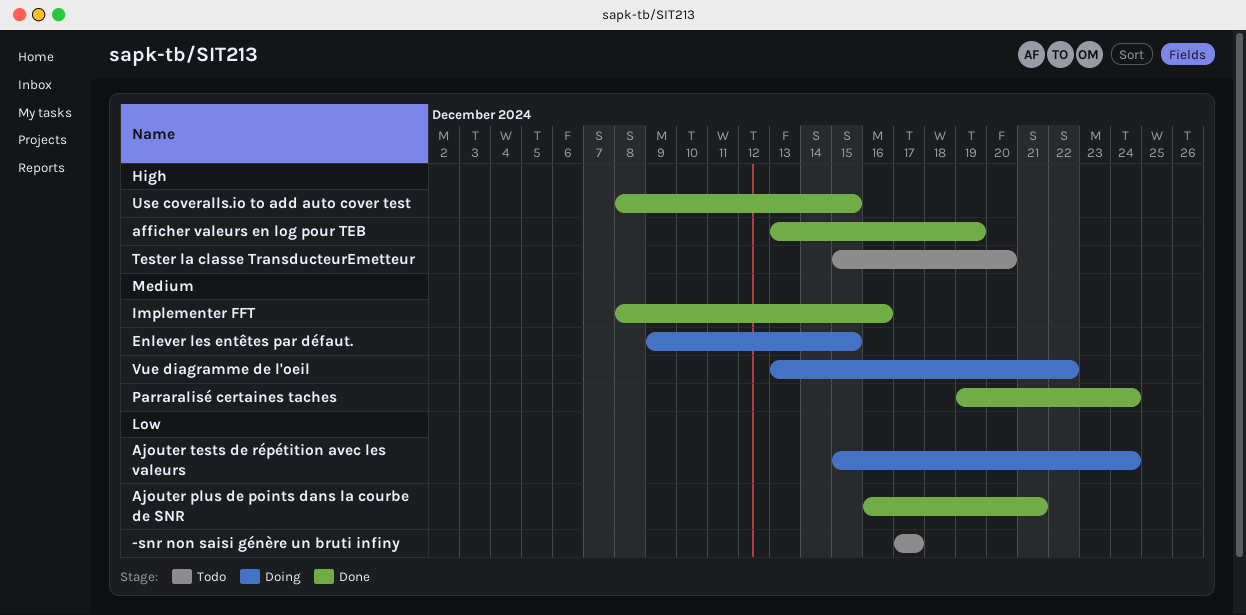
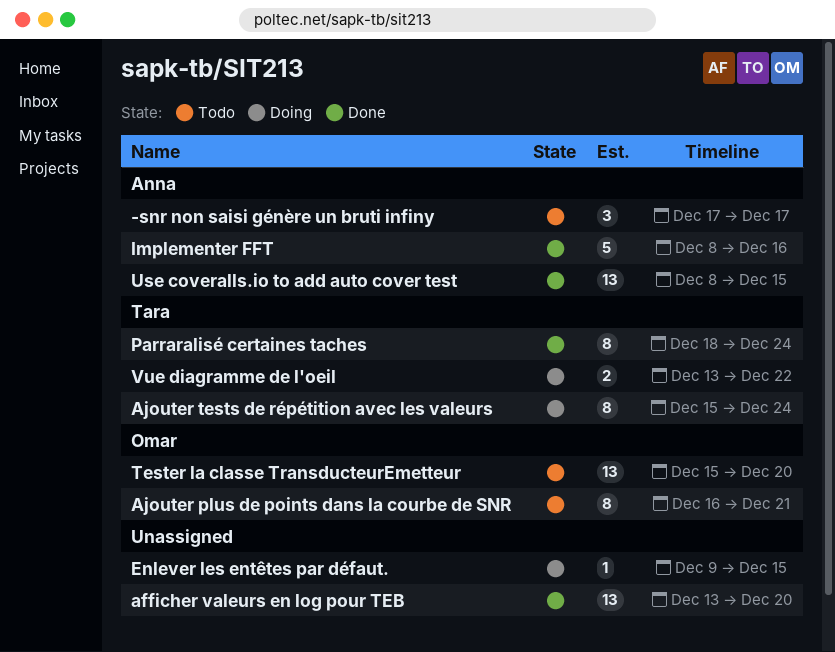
afficher valeurs en log pour TEB, due: Dec 19 -> Dec 20
Ajouter plus de points dans la courbe de SNR, status: Done -> Todo
Parraralisé certaines taches, start: Dec 19 -> Dec 18

